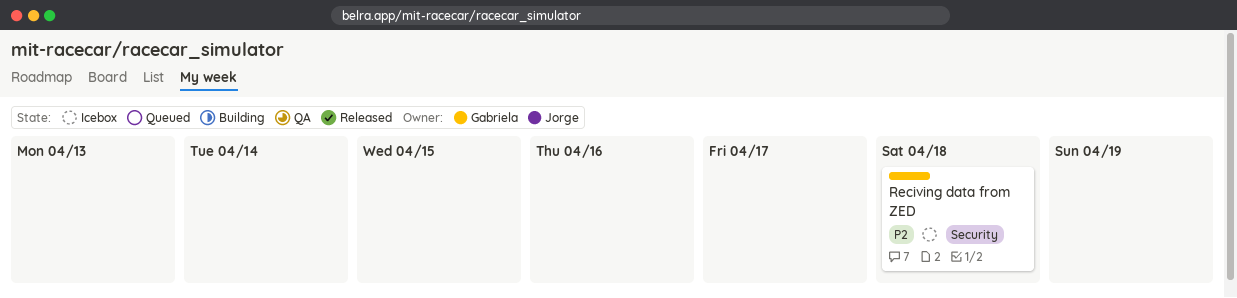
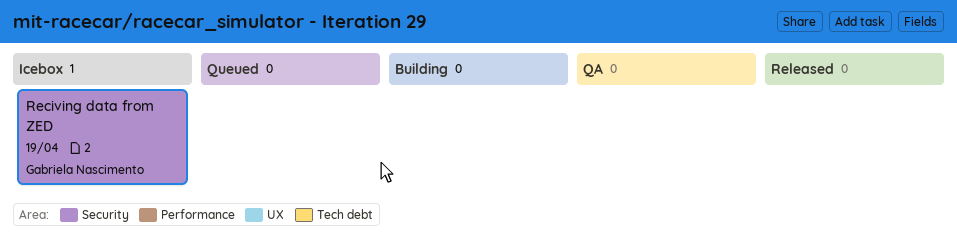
Reciving data from ZED, due: Apr 18 -> Apr 19

